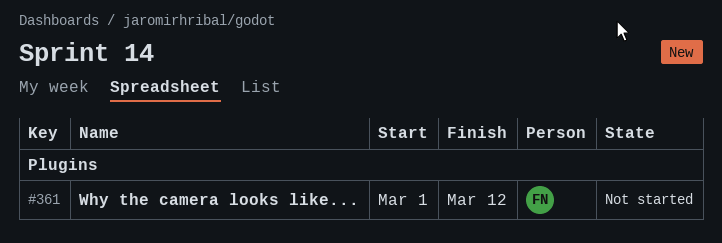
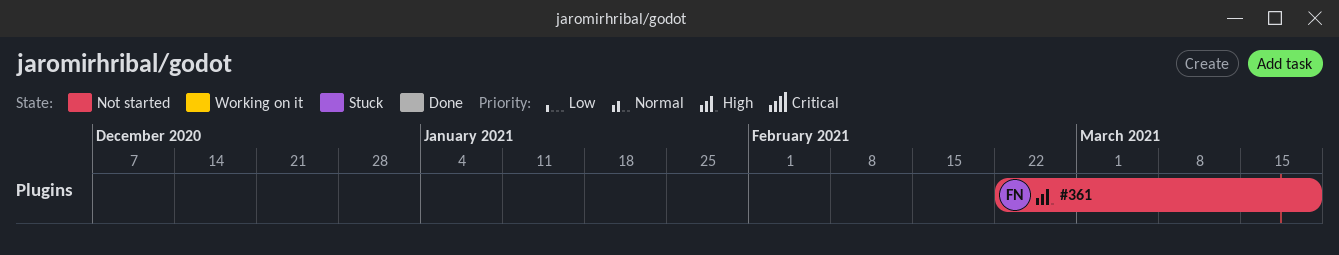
#361, start: Mar 1 -> Feb 22
#361, due: Mar 12 -> Mar 19

